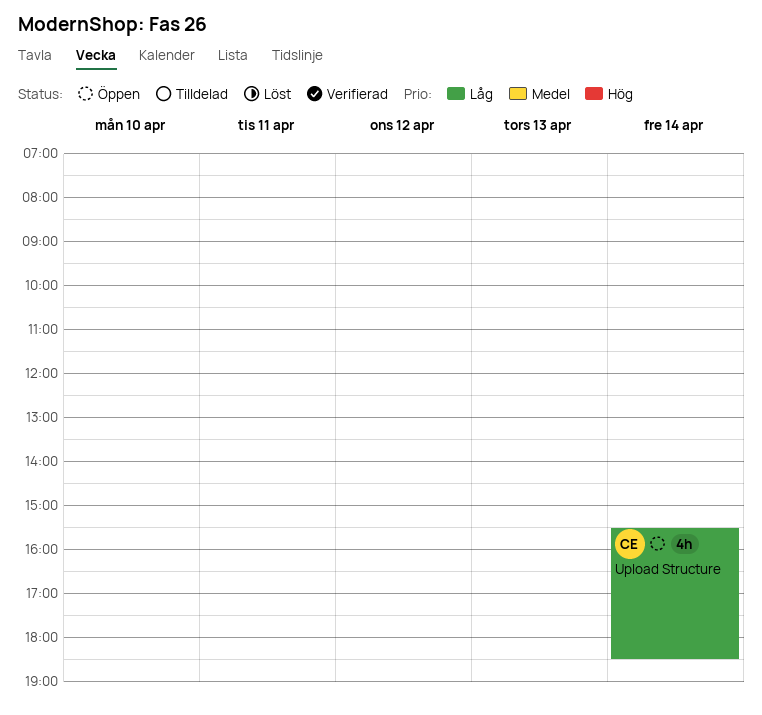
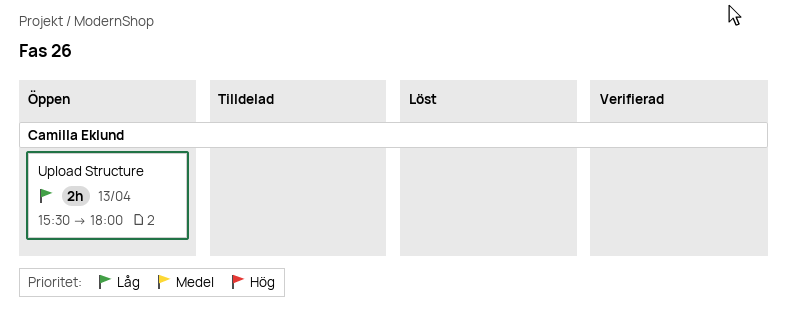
Upload Structure, estimate: 4h -> 2h
Upload Structure, day: Apr 14 -> Apr 13
Upload Structure, ends: 18:30 -> 18:00

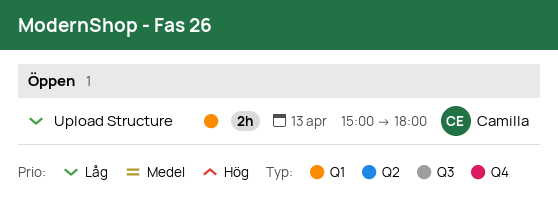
Upload Structure, begins: 15:30 -> 15:00

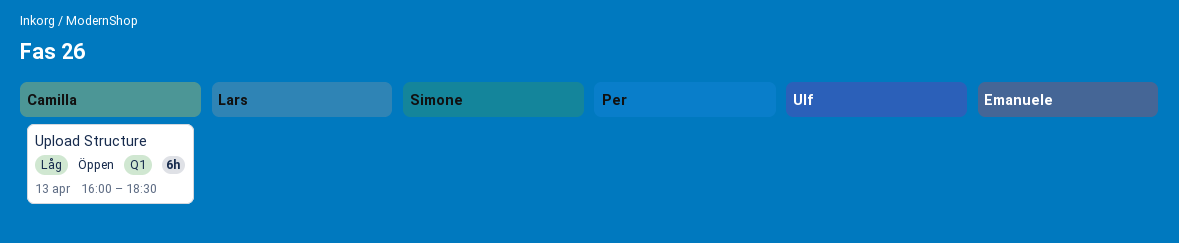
Upload Structure, estimate: 2h -> 6h
Upload Structure, begins: 15:00 -> 16:00
Upload Structure, ends: 18:00 -> 18:30

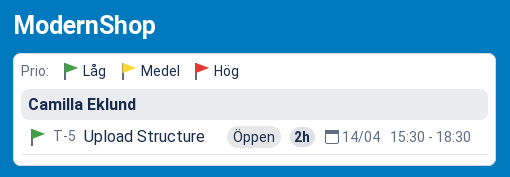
Upload Structure, estimate: 6h -> 2h
Upload Structure, day: Apr 13 -> Apr 14
Upload Structure, begins: 16:00 -> 15:30

